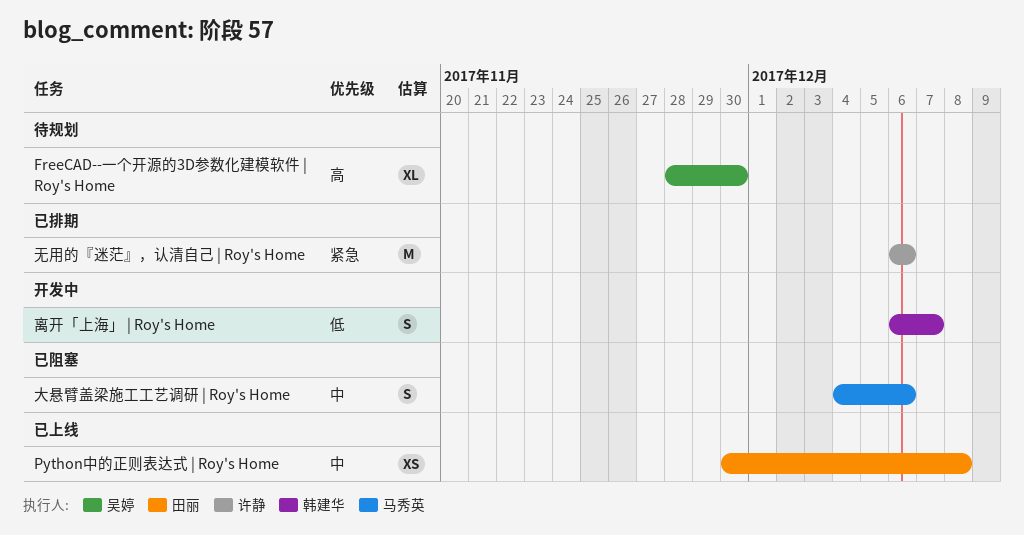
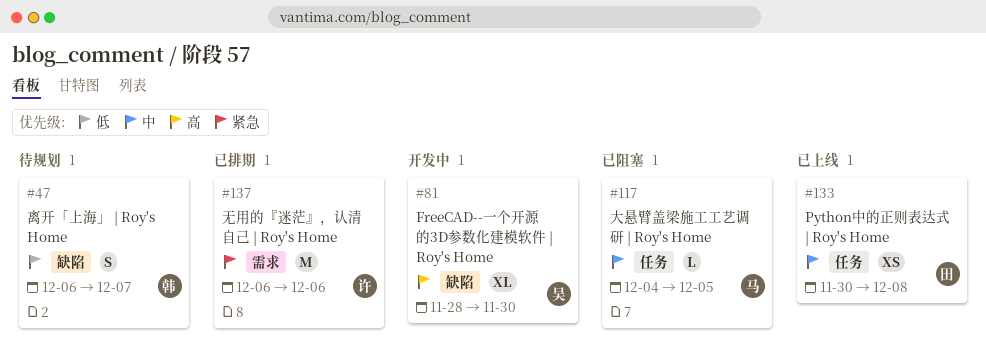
FreeCAD--一个开源的3D参数化建模软件 | Roy's Home, status: 待规划 -> 开发中
大悬臂盖梁施工工艺调研 | Roy's Home, estimate: S -> L
大悬臂盖梁施工工艺调研 | Roy's Home, due: Dec 6 -> Dec 5
离开「上海」 | Roy's Home, status: 开发中 -> 待规划

